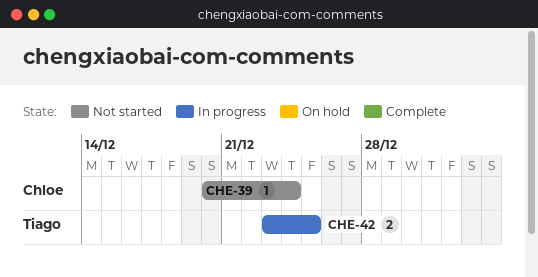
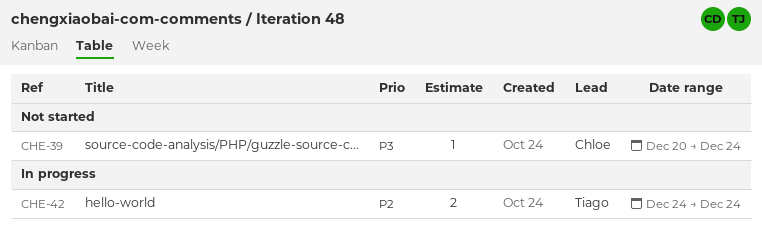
CHE-42, start: Dec 23 -> Dec 24
CHE-42, due: Dec 25 -> Dec 24

